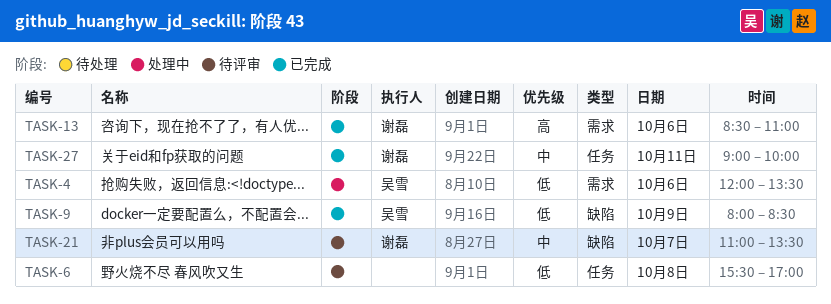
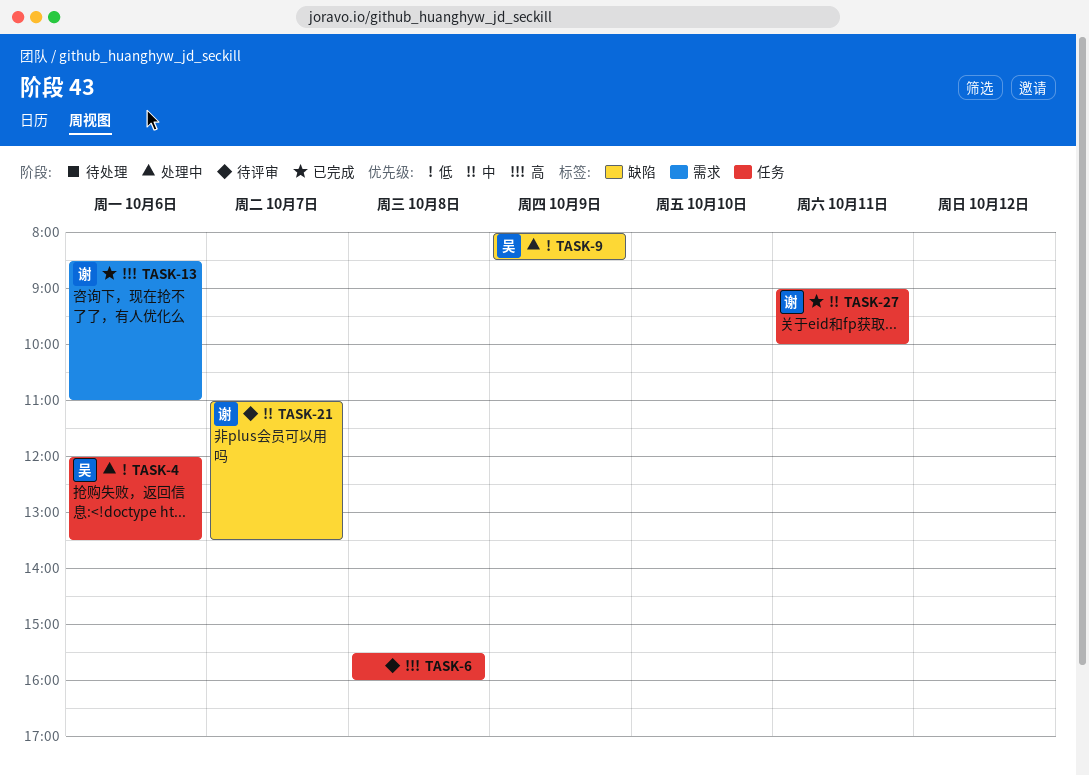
TASK-4, label: 需求 -> 任务
TASK-6, priority: 低 -> 高
TASK-6, ends: 17:00 -> 16:00
TASK-9, status: 已完成 -> 处理中

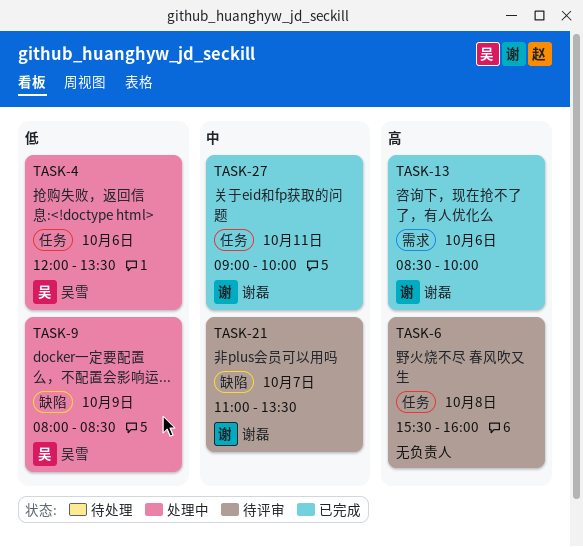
TASK-13, ends: 11:00 -> 10:00

